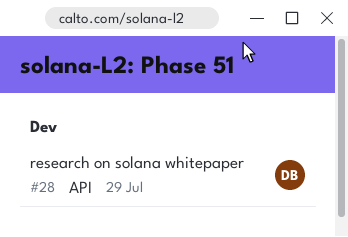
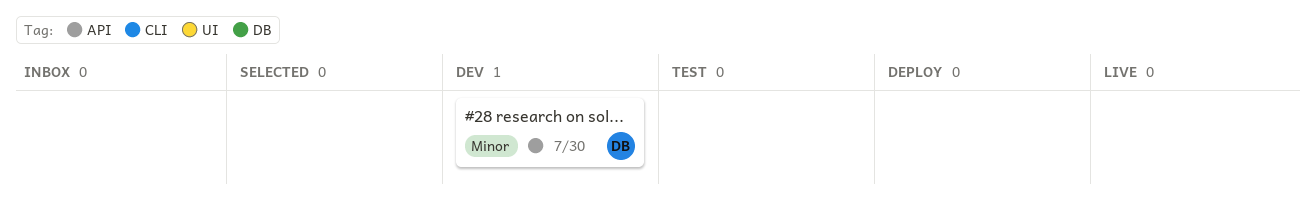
#28, due: Jul 29 -> Jul 30

